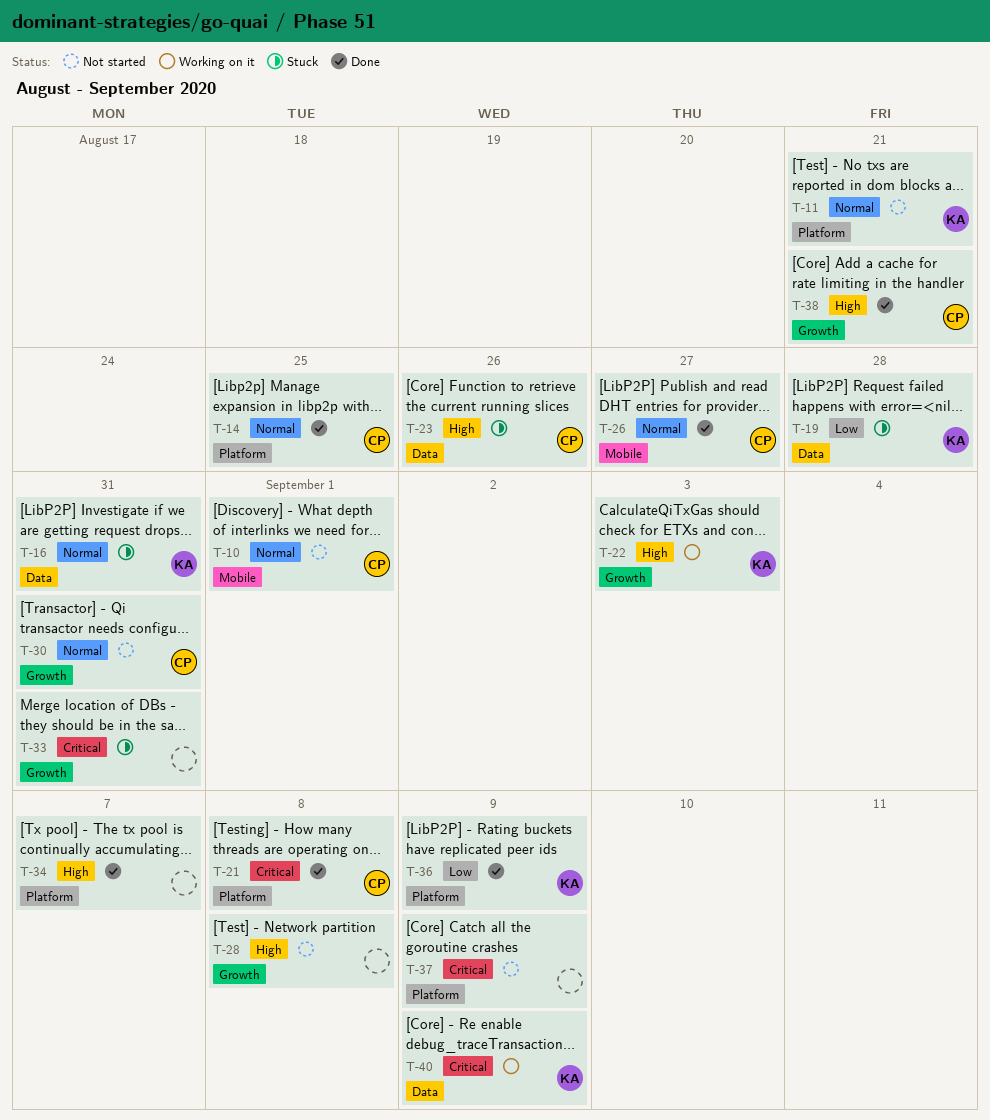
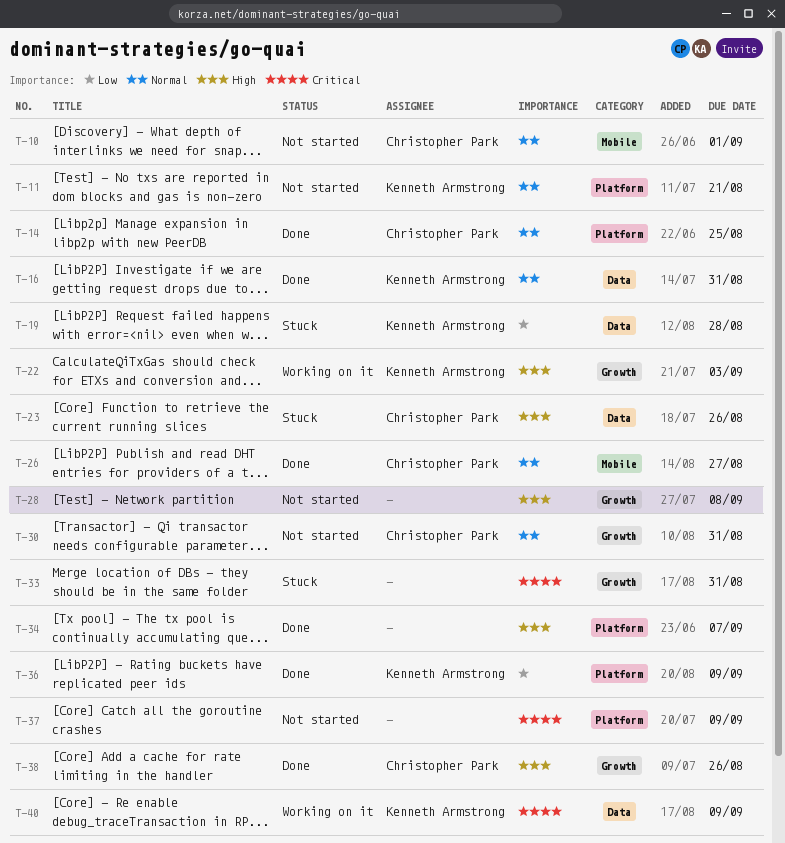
T-16, status: Stuck -> Done
T-21: present -> none
T-38, due: Aug 21 -> Aug 26

